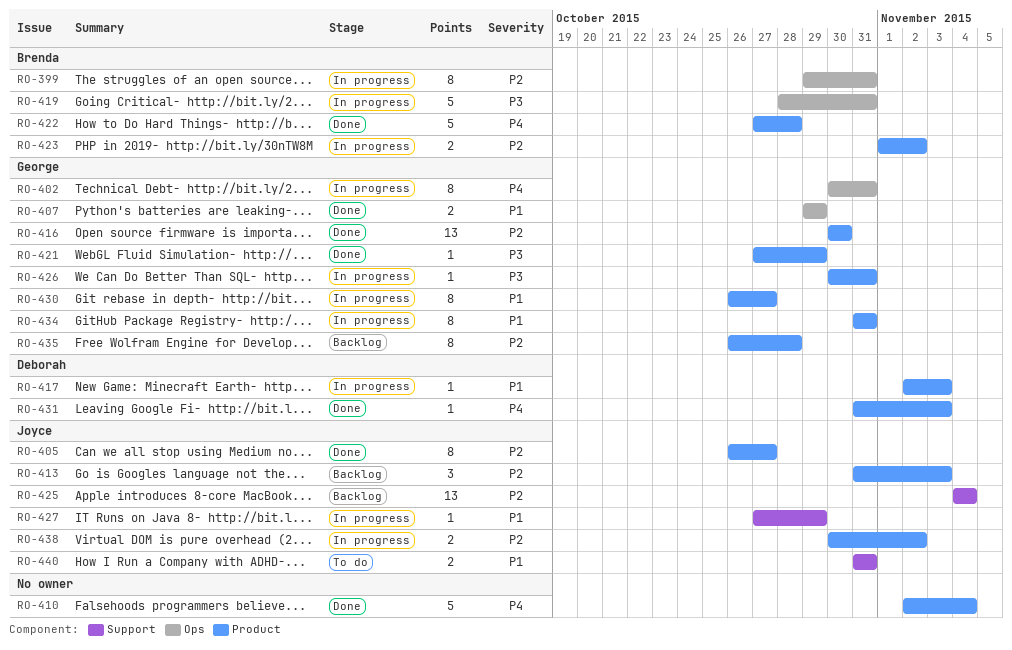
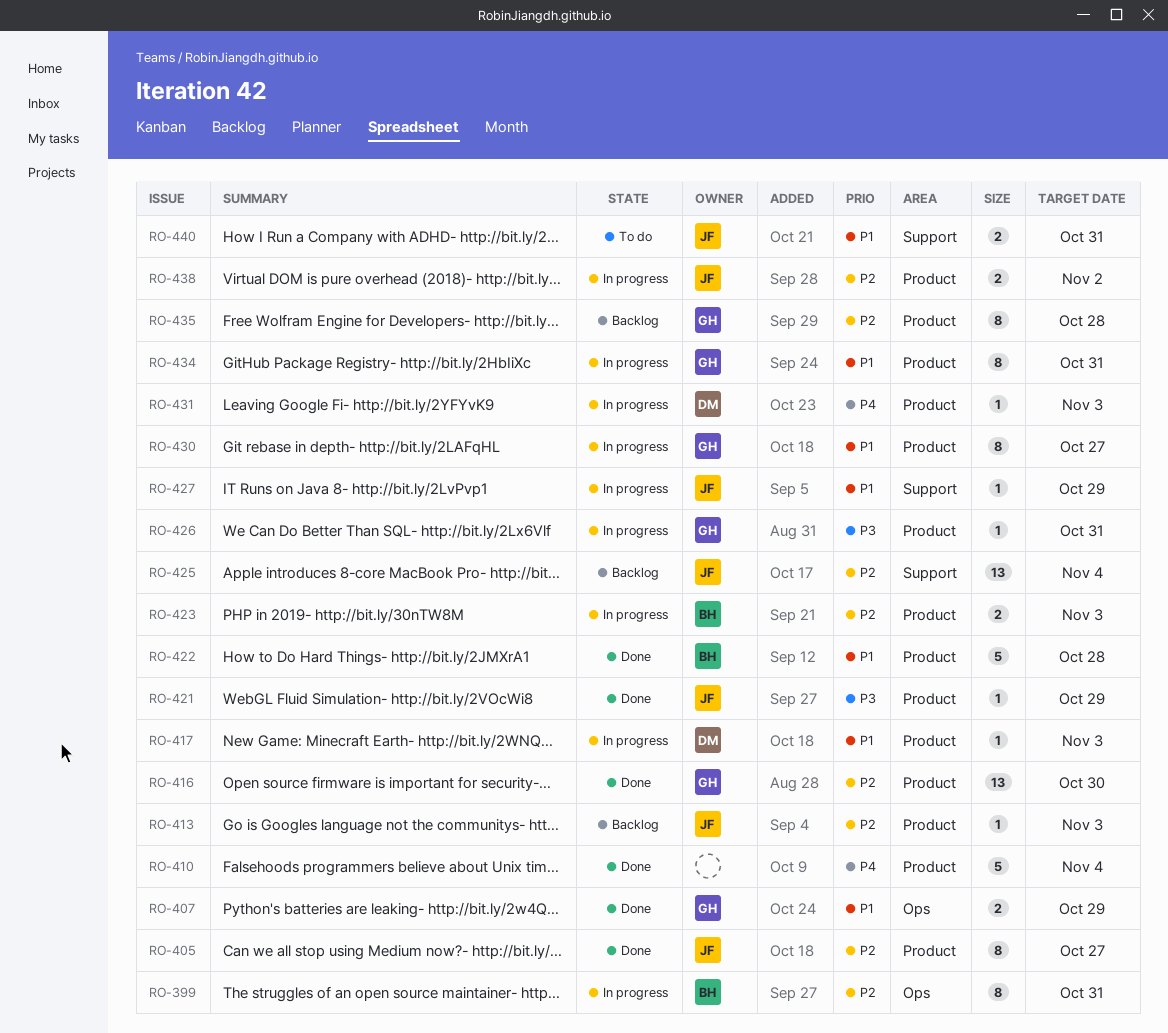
RO-402: present -> none
RO-413, estimate: 3 -> 1
RO-419: present -> none
RO-421, owner: George -> Joyce
RO-422, priority: P4 -> P1
RO-423, due: Nov 2 -> Nov 3
RO-431, status: Done -> In progress

